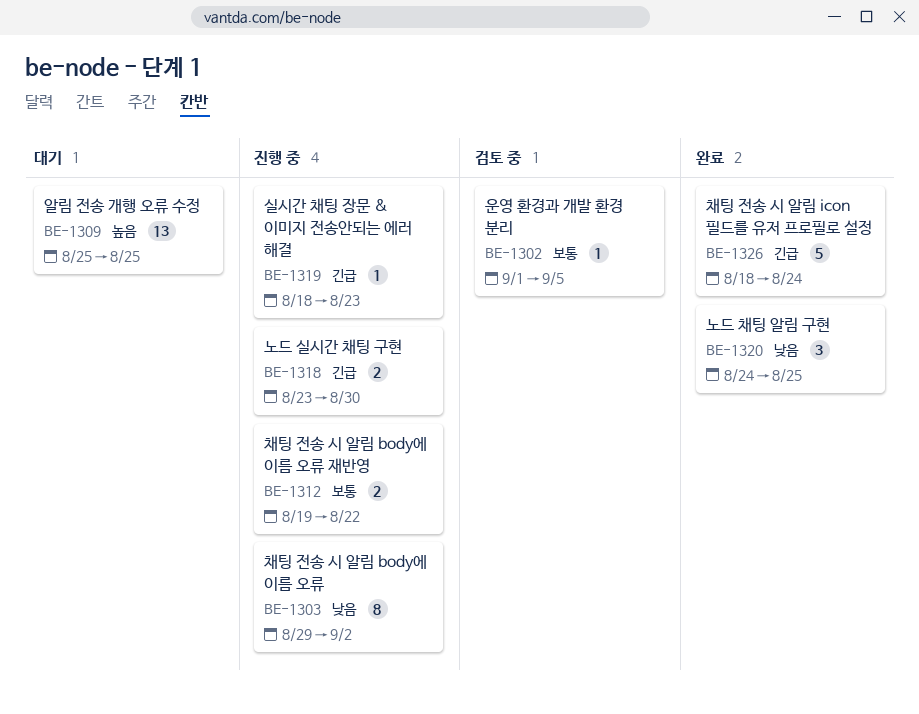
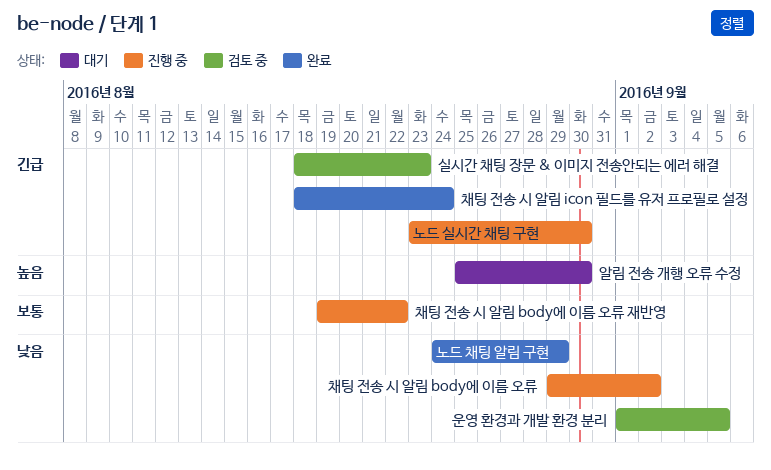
노드 채팅 알림 구현, due: Aug 25 -> Aug 29
실시간 채팅 장문 & 이미지 전송안되는 에러 해결, status: 진행 중 -> 검토 중
알림 전송 개행 오류 수정, due: Aug 25 -> Aug 30
운영 환경과 개발 환경 분리, priority: 보통 -> 낮음

